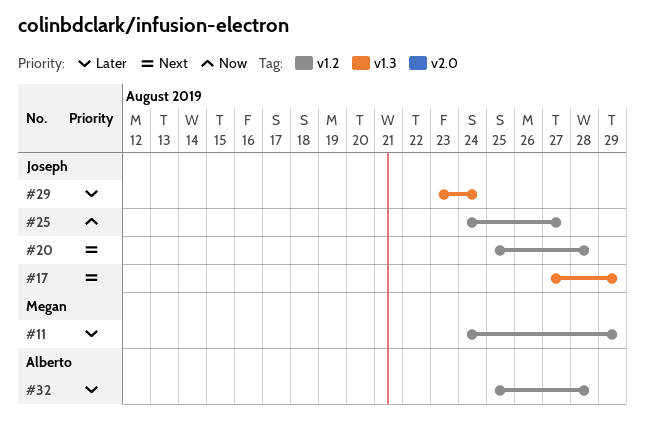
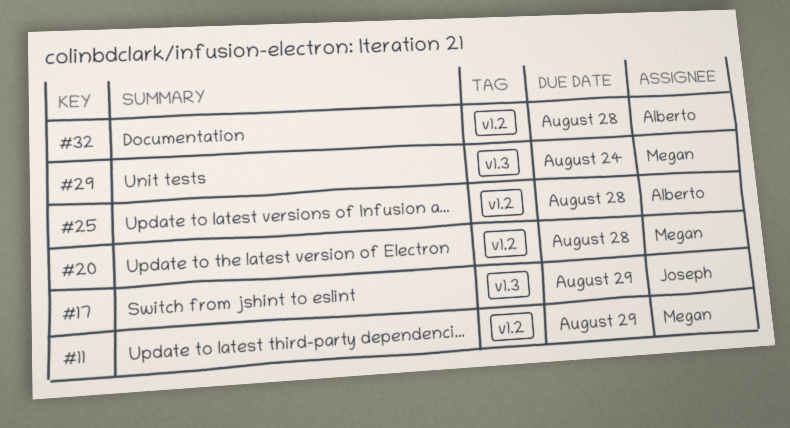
#20, owner: Joseph -> Megan
#25, owner: Joseph -> Alberto
#25, due: Aug 27 -> Aug 28
#29, owner: Joseph -> Megan

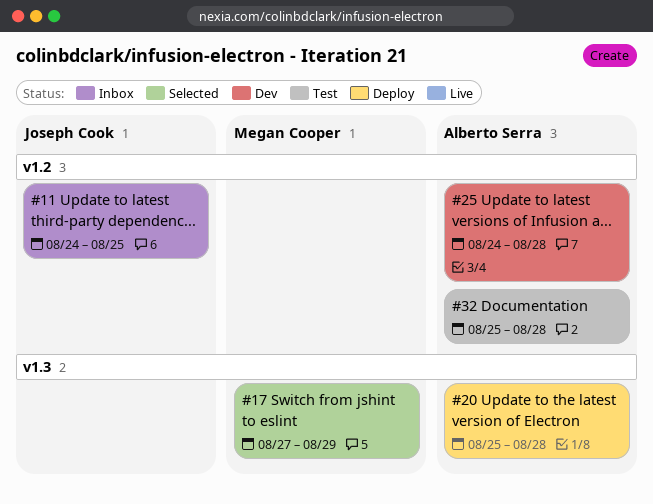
#11, owner: Megan Cooper -> Joseph Cook
#11, due: Aug 29 -> Aug 25
#17, owner: Joseph Cook -> Megan Cooper
#20, owner: Megan Cooper -> Alberto Serra
#20, label: v1.2 -> v1.3
#29: present -> none

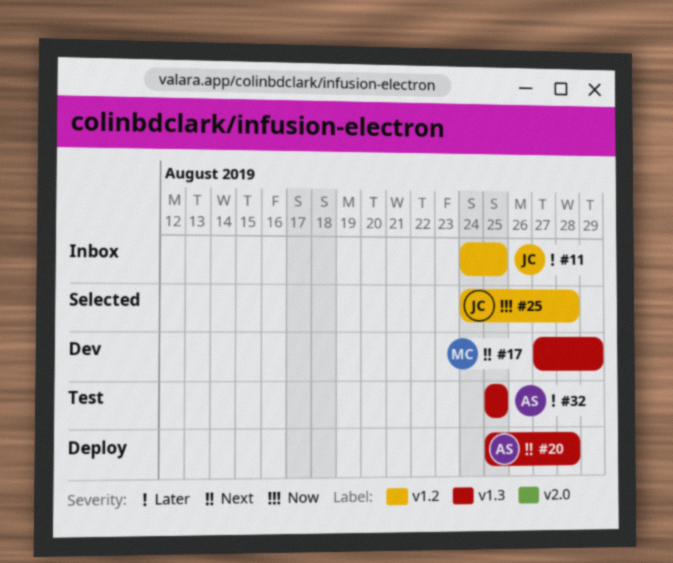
#17, status: Selected -> Dev
#25, status: Dev -> Selected
#25, owner: Alberto Serra -> Joseph Cook
#32, label: v1.2 -> v1.3
#32, due: Aug 28 -> Aug 25

